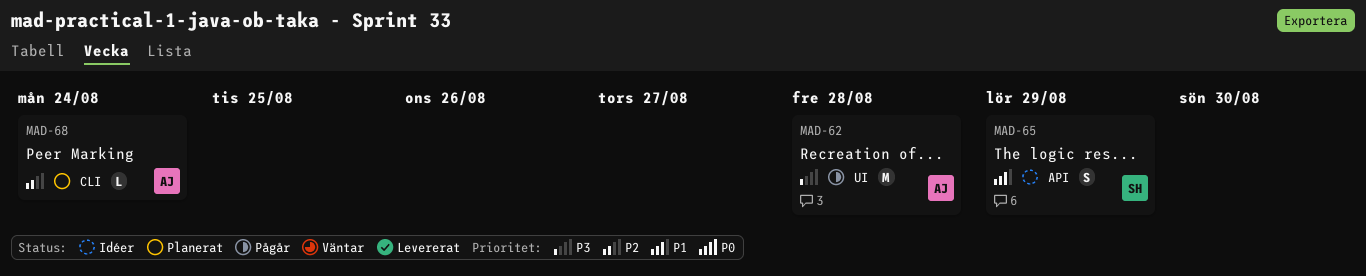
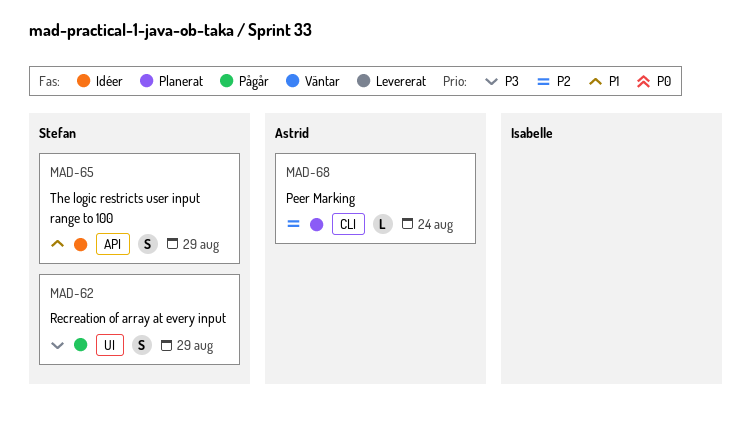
MAD-62, owner: Astrid -> Stefan
MAD-62, estimate: M -> S
MAD-62, due: Aug 28 -> Aug 29

